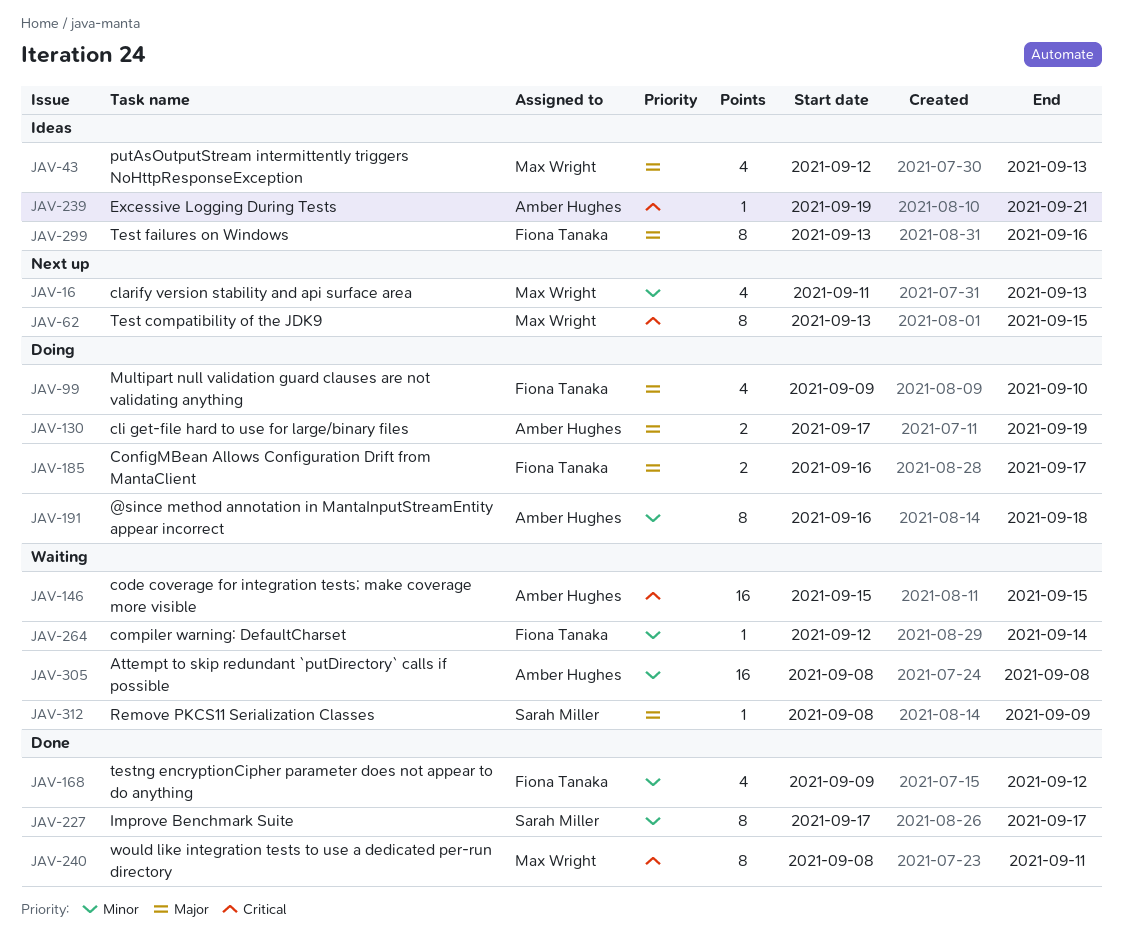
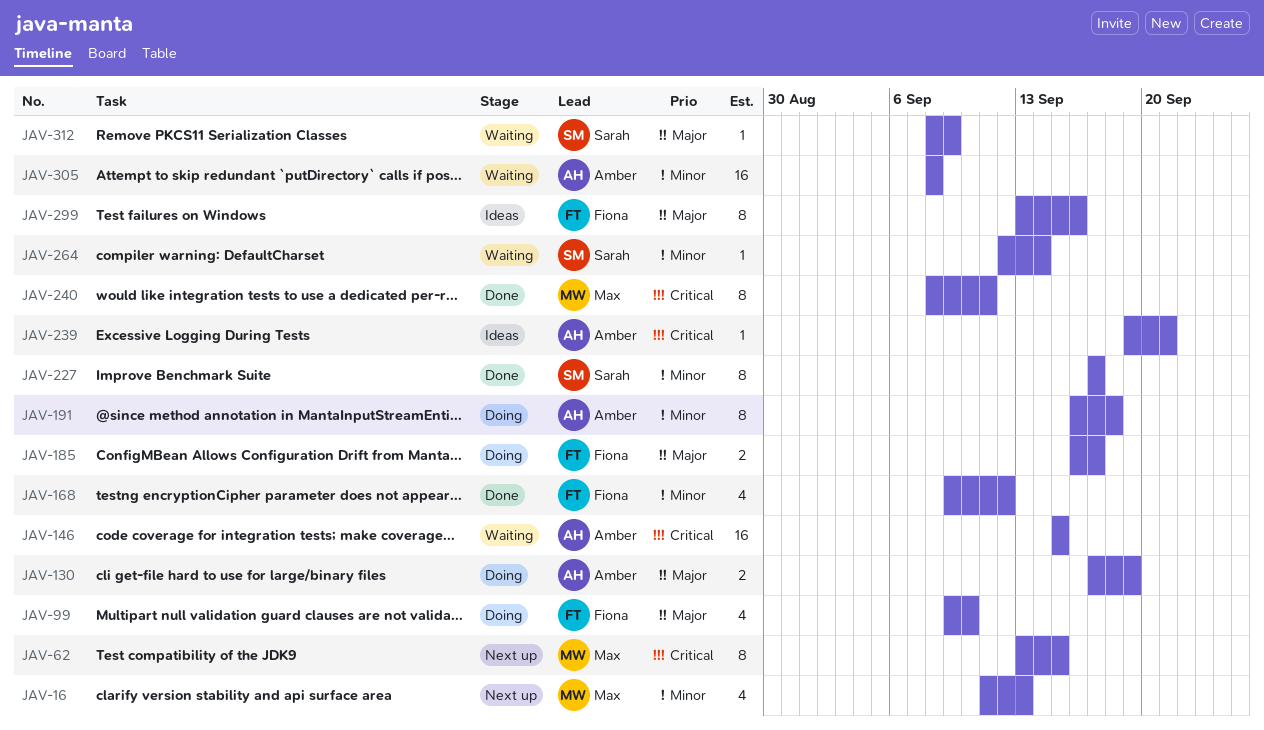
JAV-43: present -> none
JAV-264, owner: Fiona Tanaka -> Sarah Miller

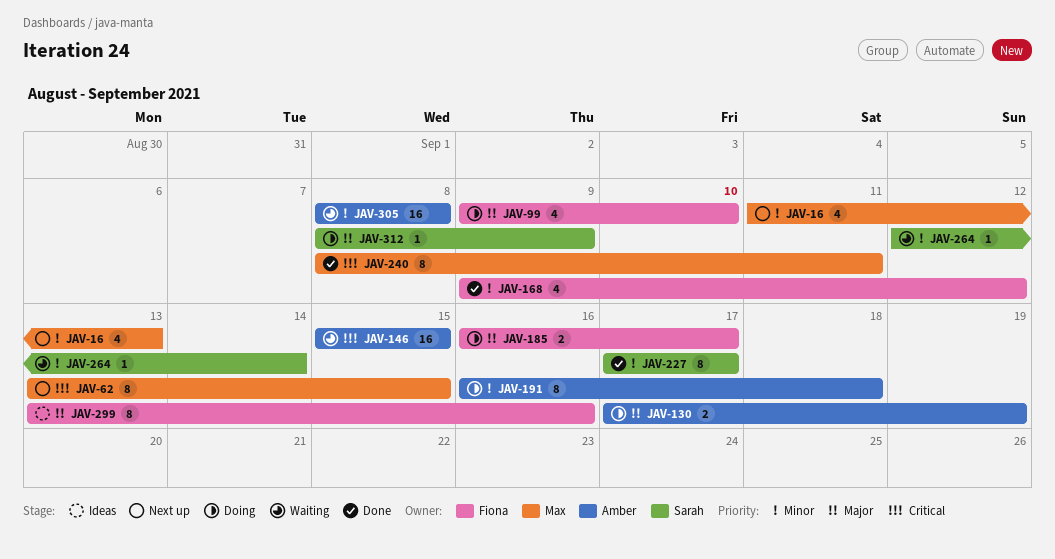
JAV-239: present -> none
JAV-312, status: Waiting -> Doing

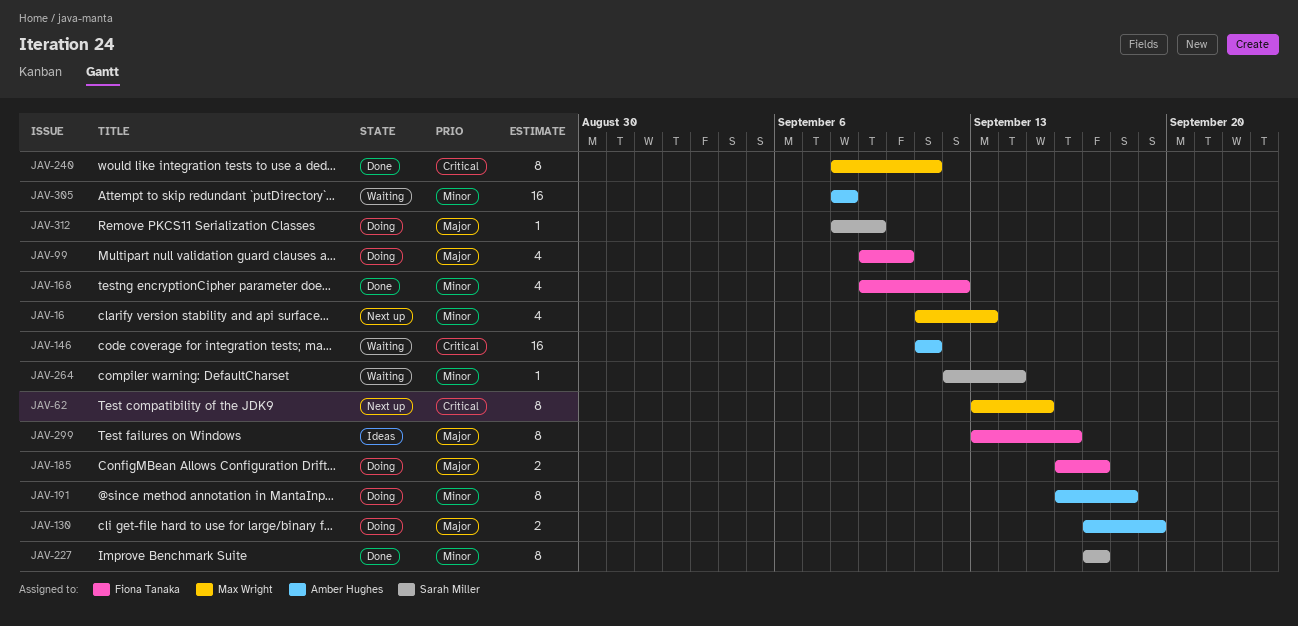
JAV-146, start: Sep 15 -> Sep 11
JAV-146, due: Sep 15 -> Sep 11

